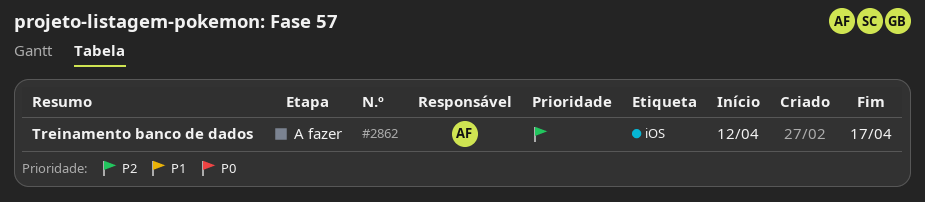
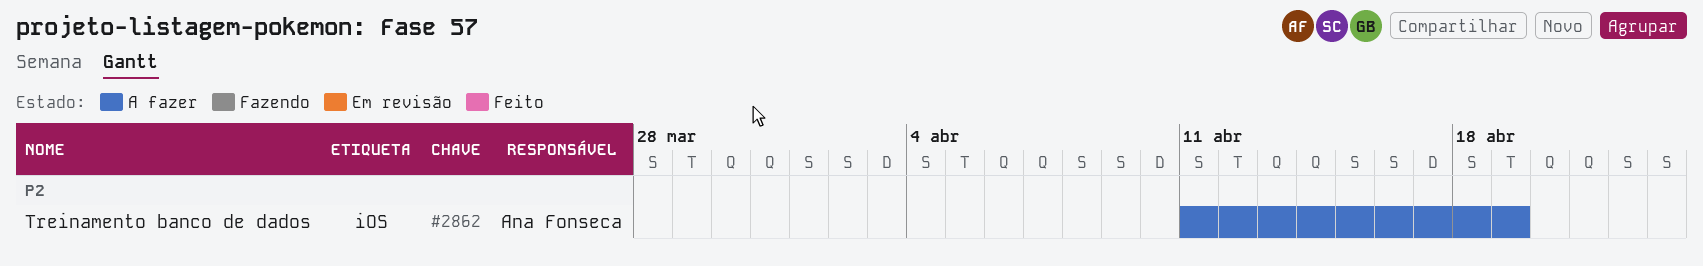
#2862, start: Apr 12 -> Apr 11
#2862, due: Apr 17 -> Apr 19

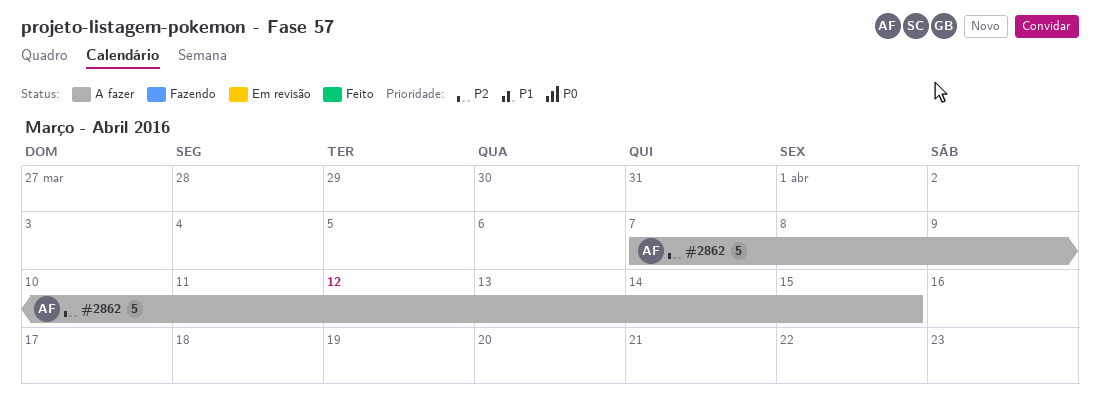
#2862, start: Apr 11 -> Apr 7
#2862, due: Apr 19 -> Apr 15

